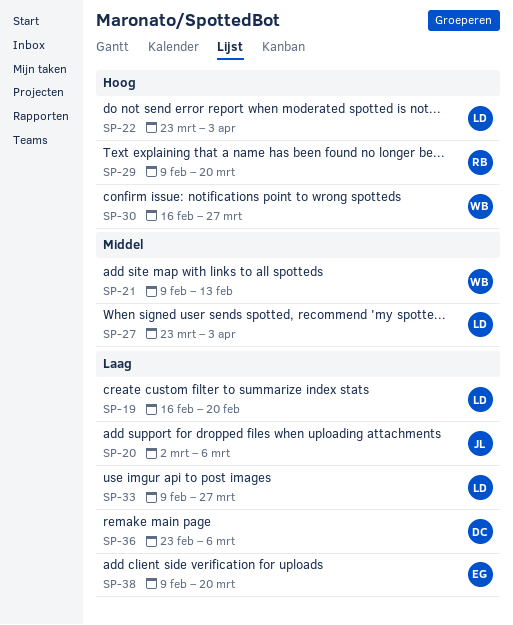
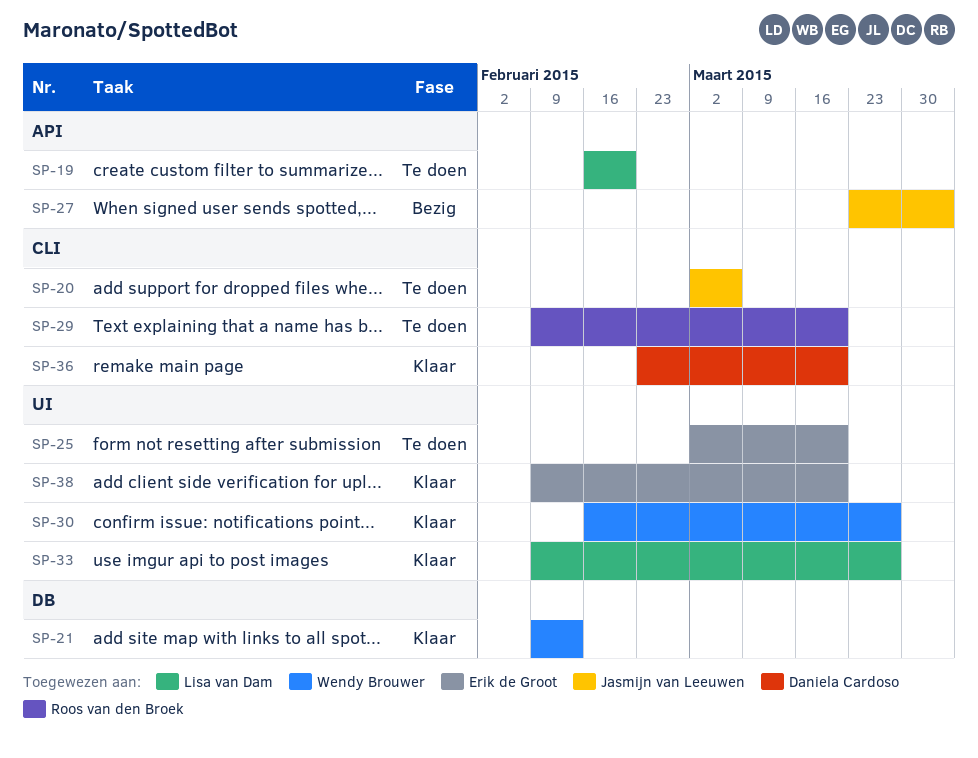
SP-22: present -> none
SP-25: none -> present
SP-27, owner: Lisa van Dam -> Jasmijn van Leeuwen
SP-36, due: Mar 6 -> Mar 20

